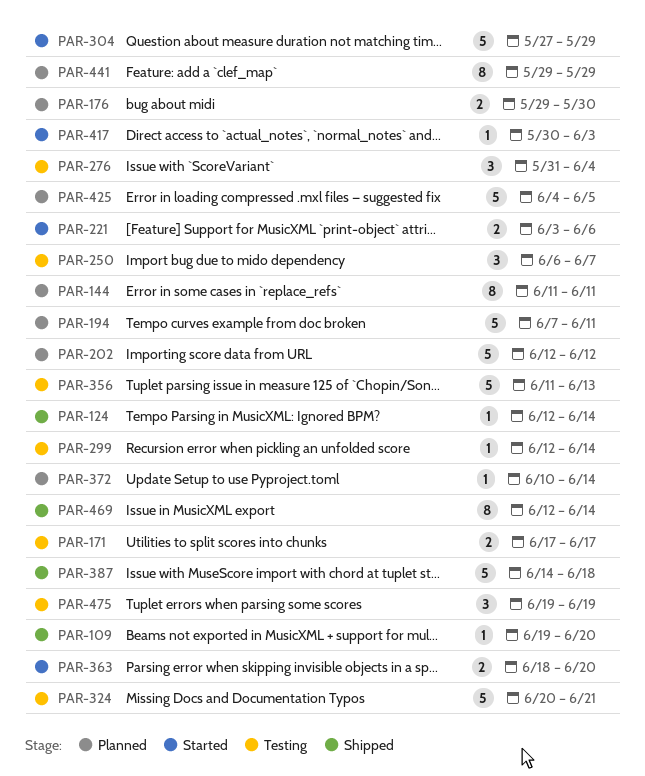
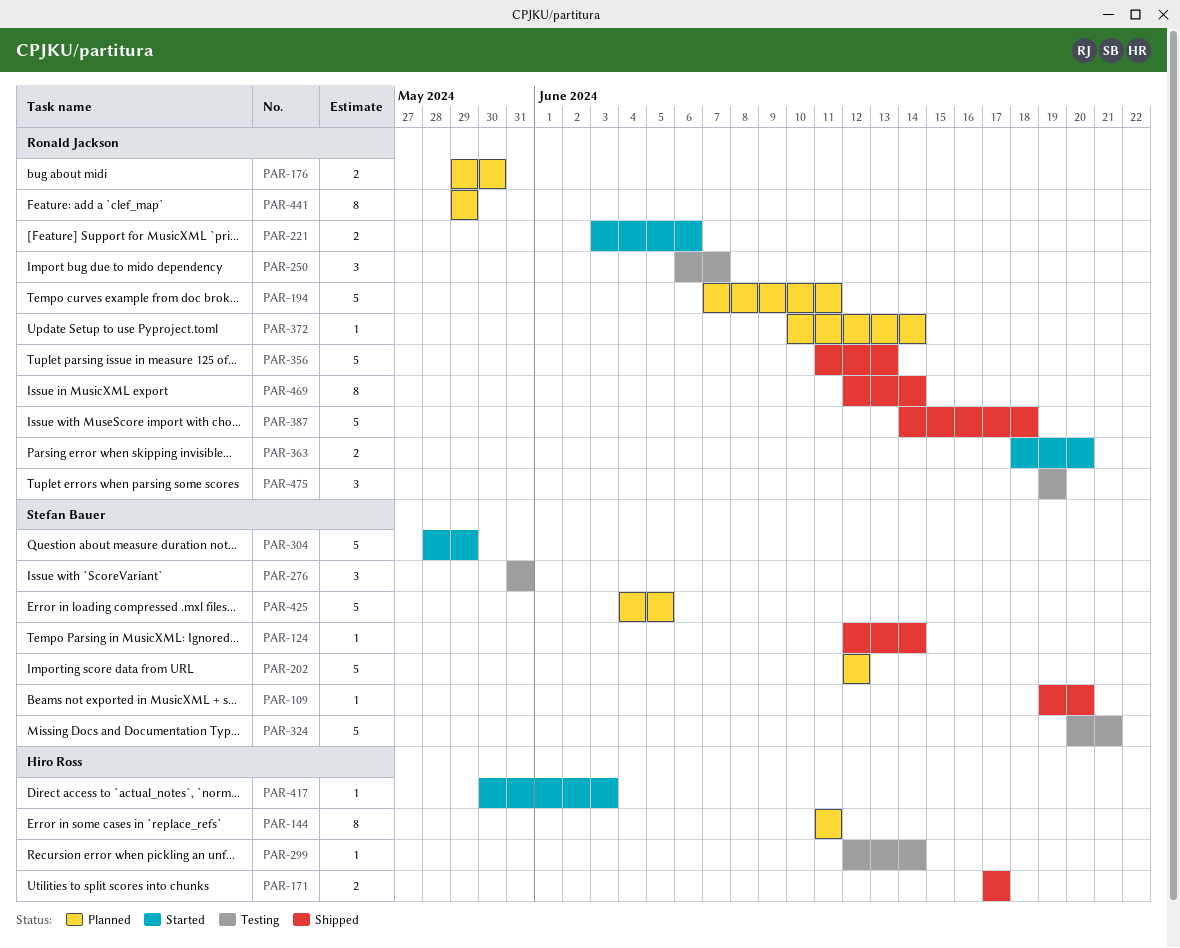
PAR-171, status: Testing -> Shipped
PAR-276, due: Jun 4 -> May 31
PAR-304, start: May 27 -> May 28
PAR-356, status: Testing -> Shipped

